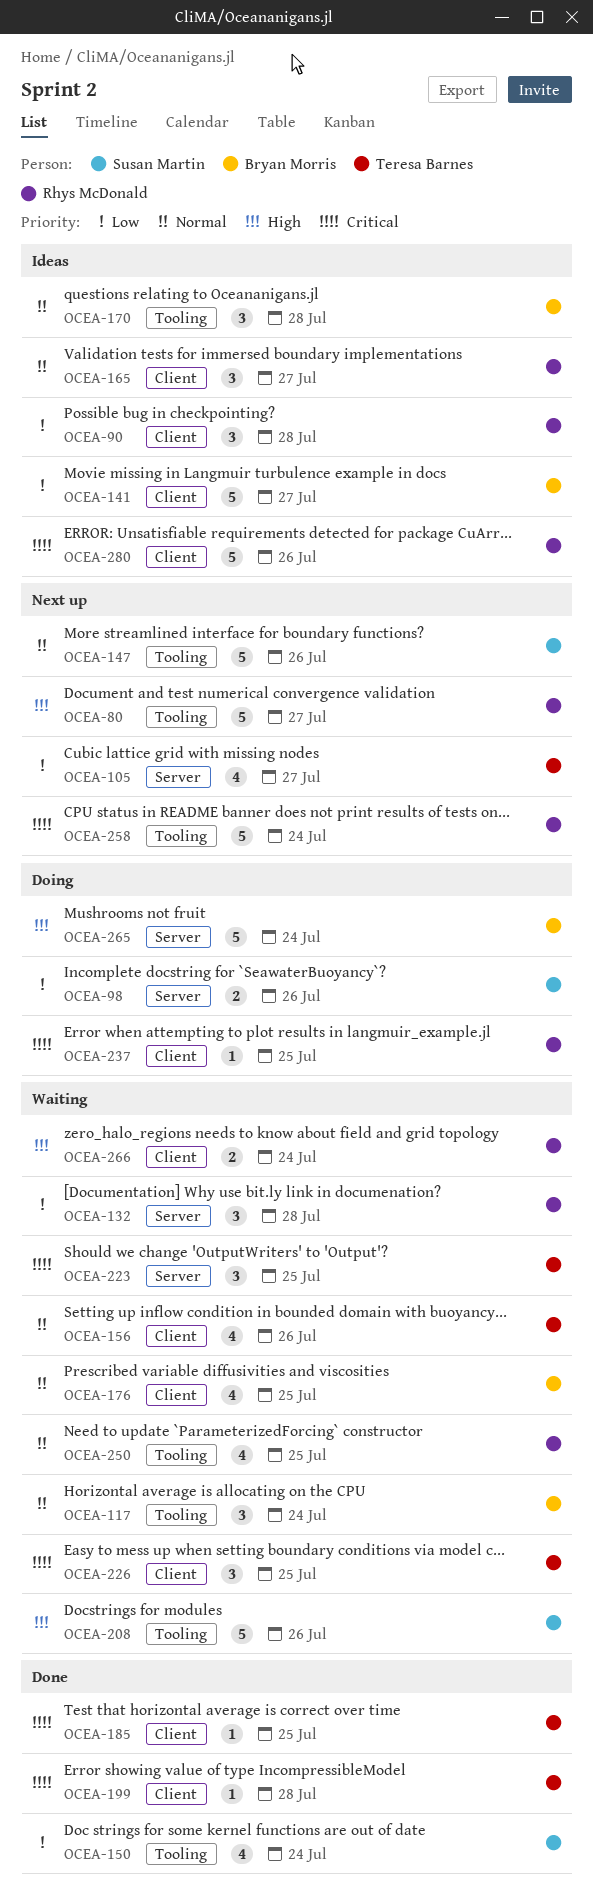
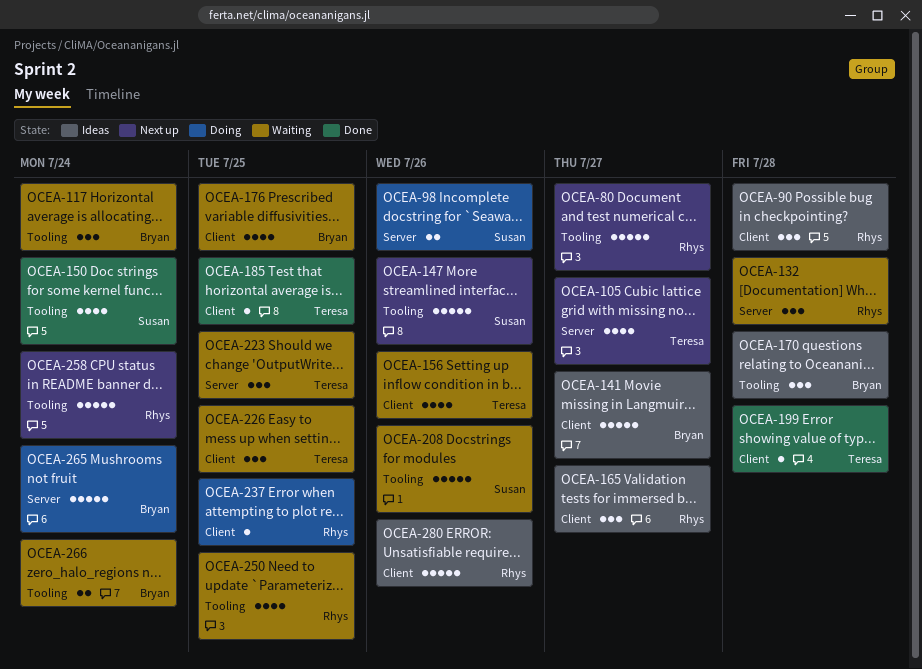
OCEA-266, owner: Rhys McDonald -> Bryan Morris
OCEA-266, label: Client -> Tooling

